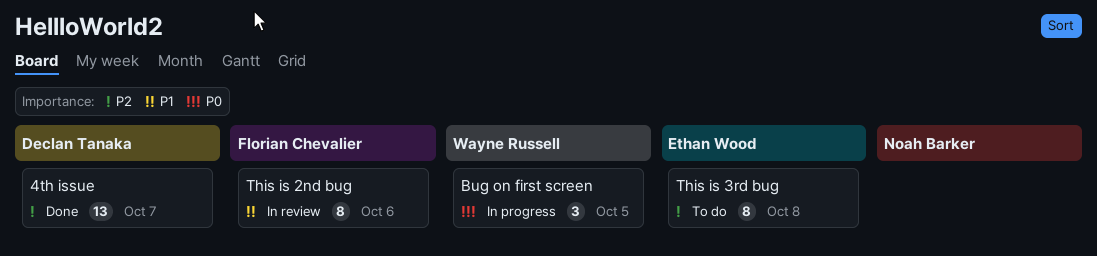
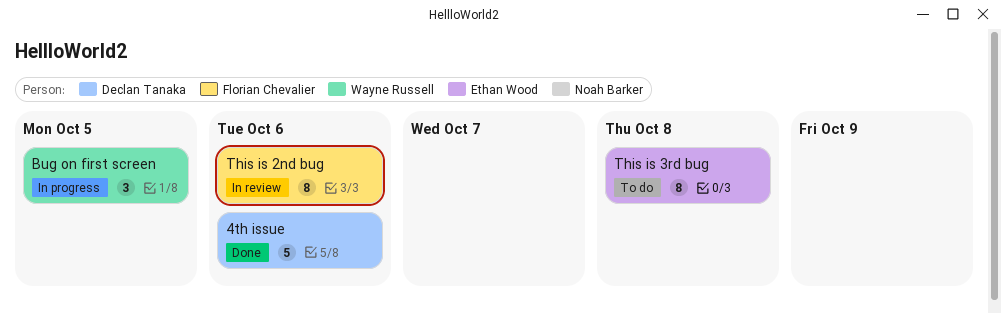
4th issue, estimate: 13 -> 5
4th issue, due: Oct 7 -> Oct 6

